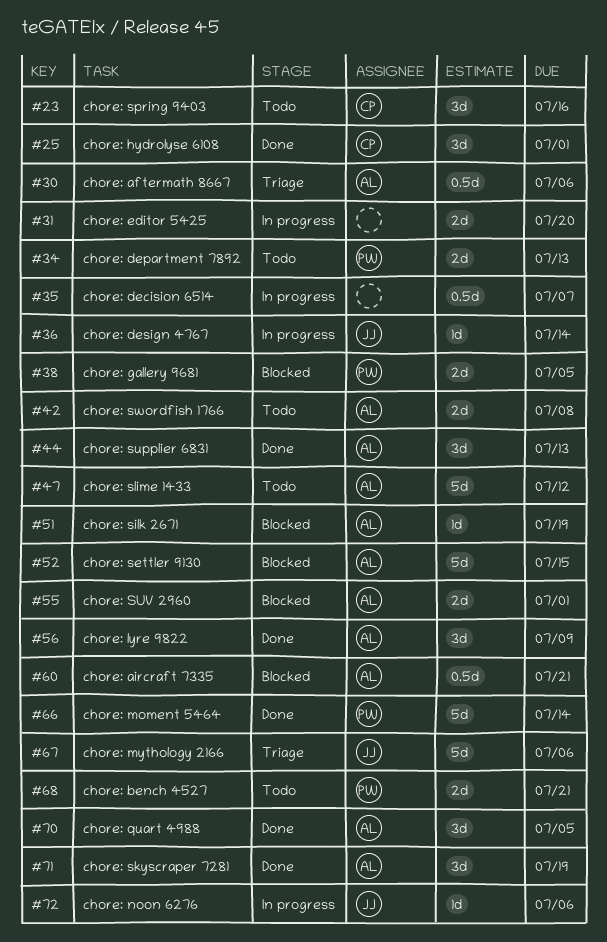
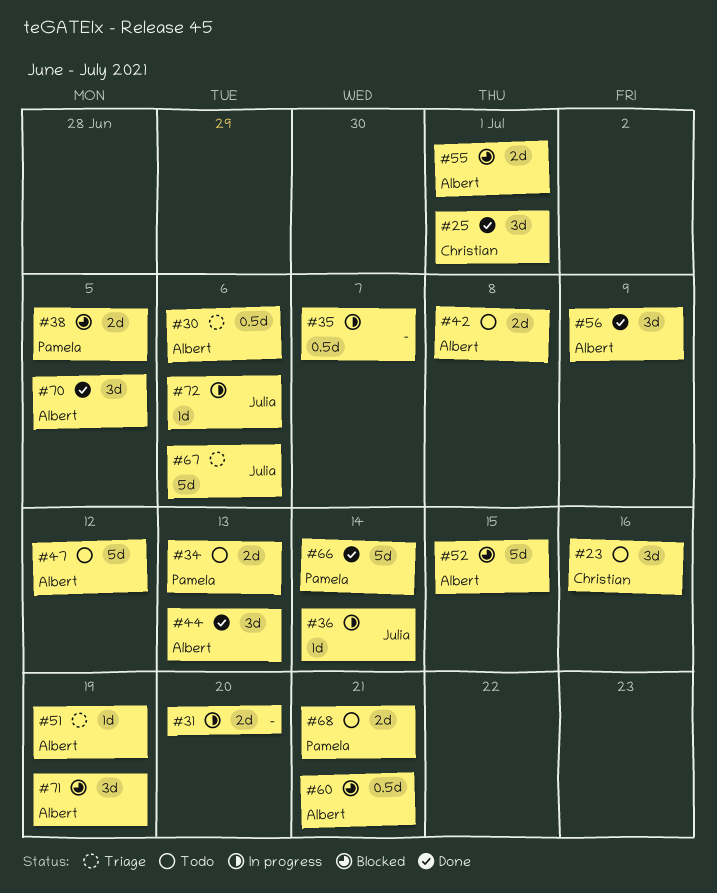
#51, status: Blocked -> Triage
#71, status: Done -> Blocked

